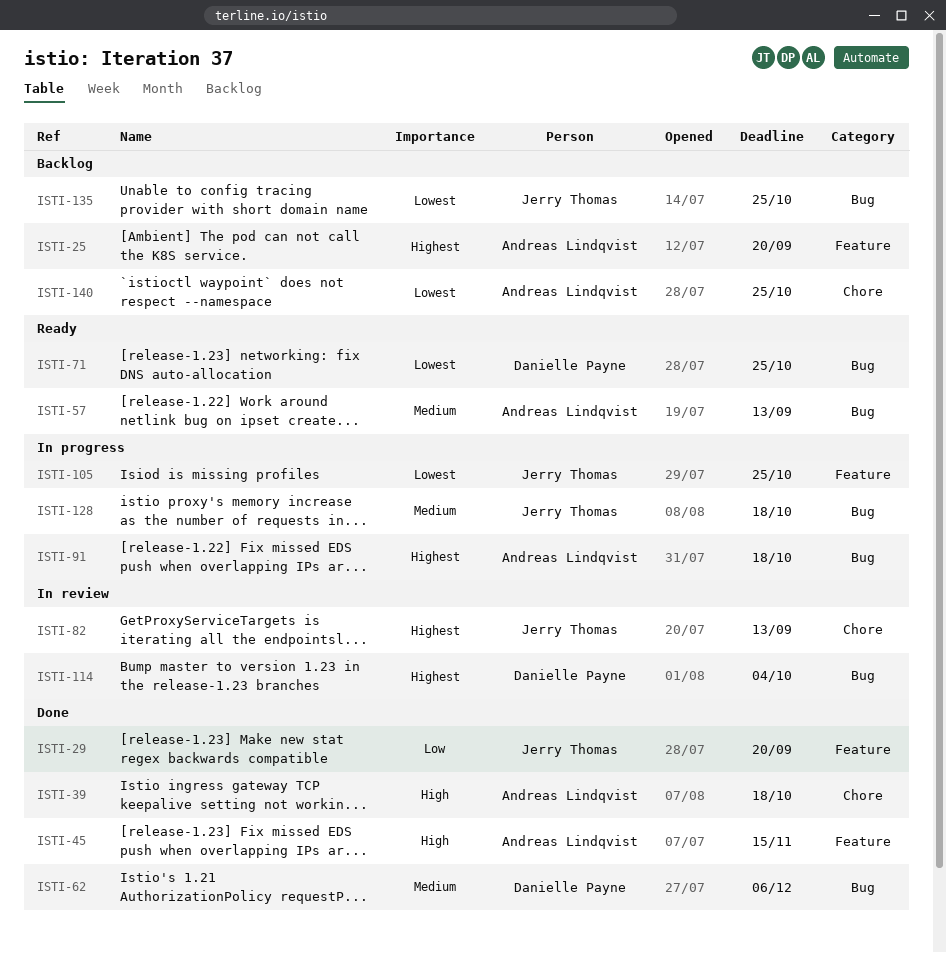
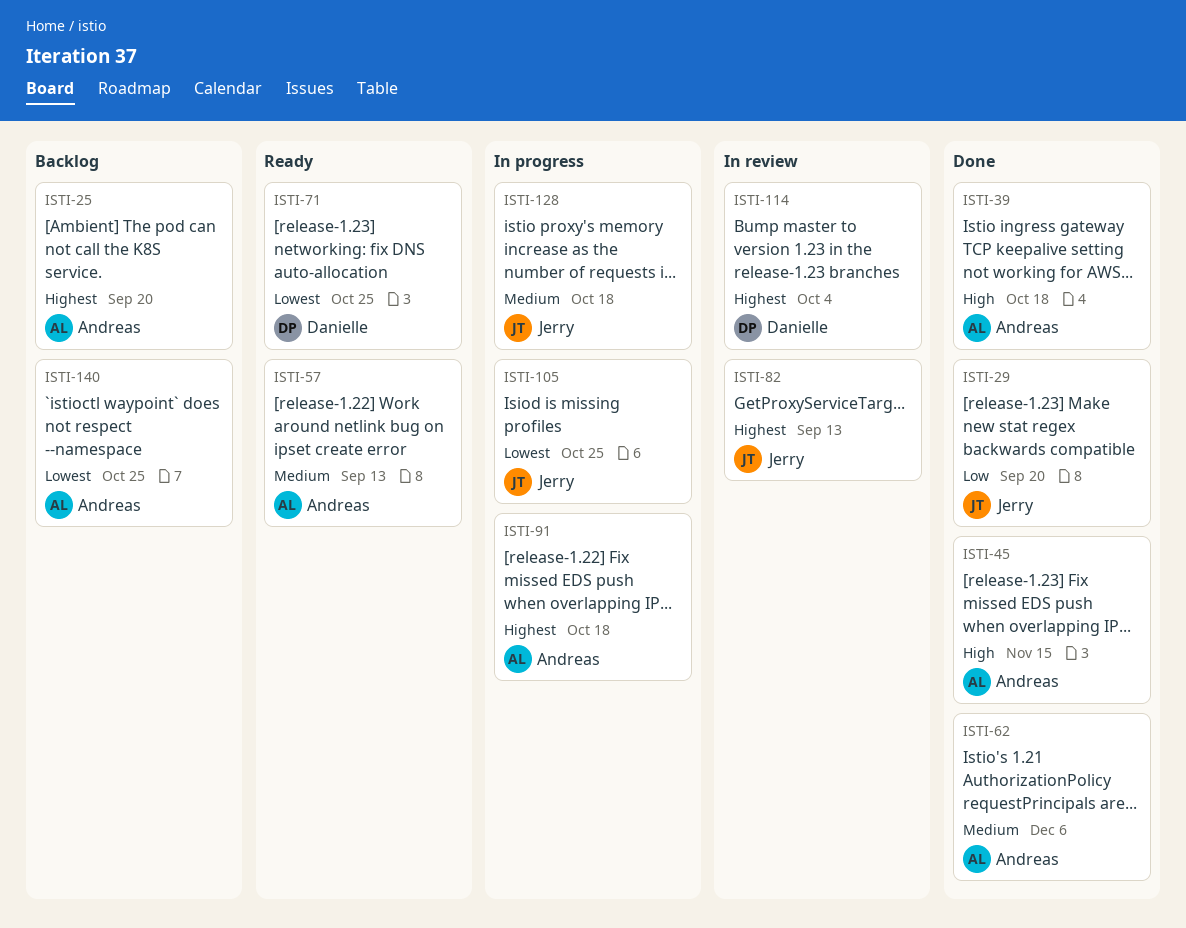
ISTI-62, owner: Danielle Payne -> Andreas Lindqvist
ISTI-135: present -> none

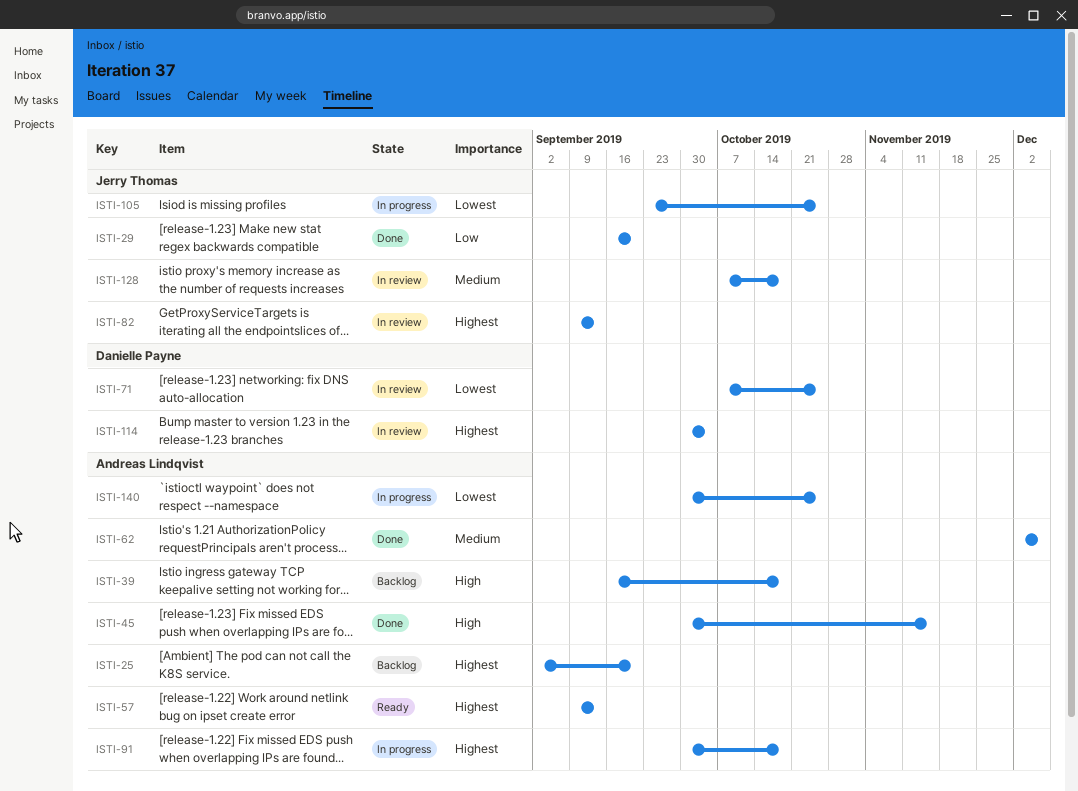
ISTI-39, status: Done -> Backlog
ISTI-57, priority: Medium -> Highest
ISTI-71, status: Ready -> In review
ISTI-128, status: In progress -> In review
ISTI-140, status: Backlog -> In progress

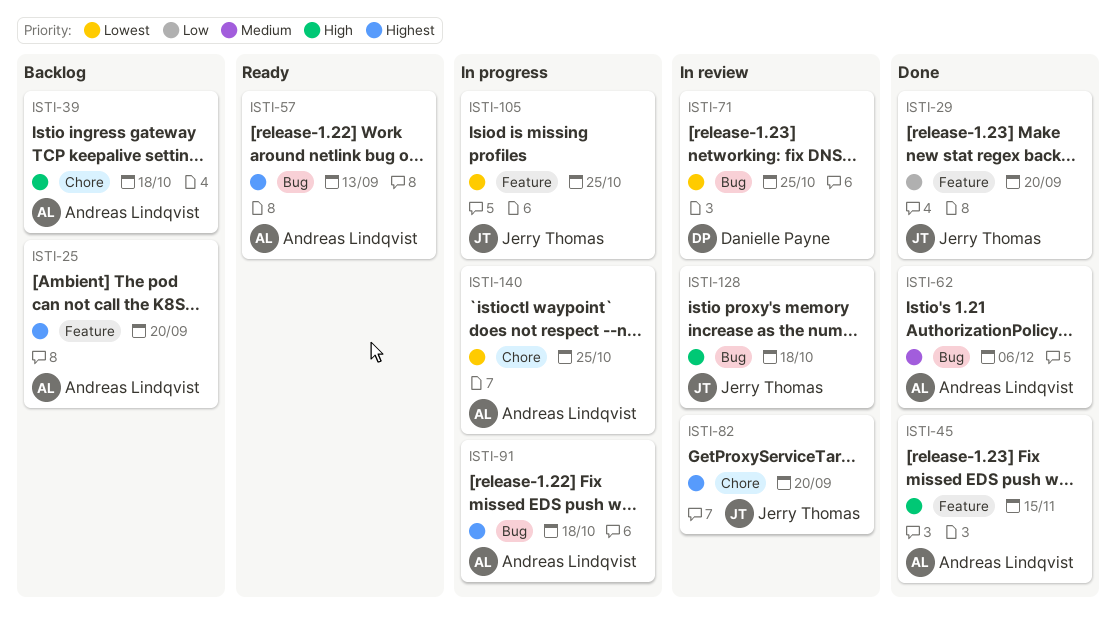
ISTI-82, due: Sep 13 -> Sep 20
ISTI-114: present -> none
ISTI-128, priority: Medium -> High

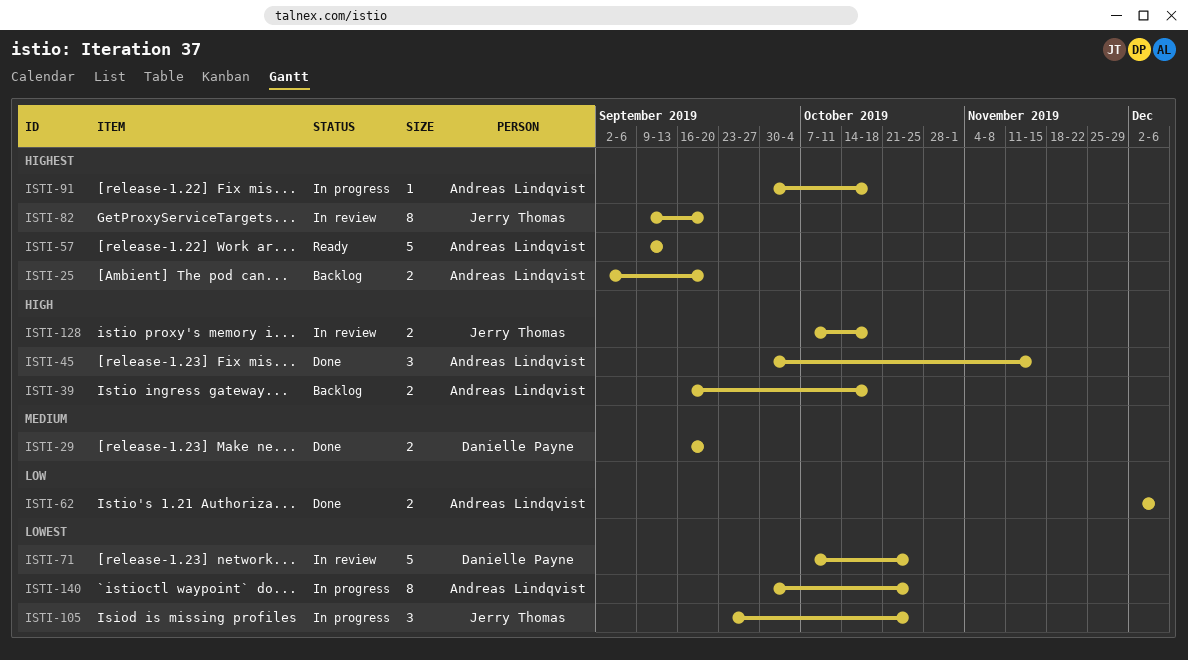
ISTI-29, owner: Jerry Thomas -> Danielle Payne
ISTI-29, priority: Low -> Medium
ISTI-62, priority: Medium -> Low

